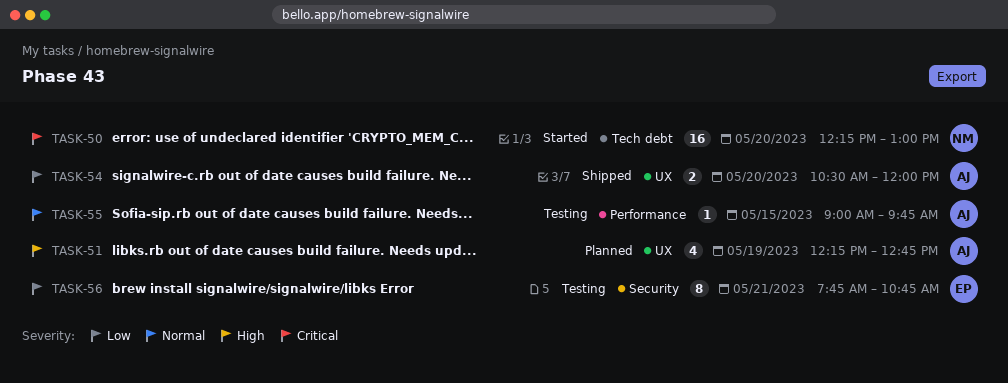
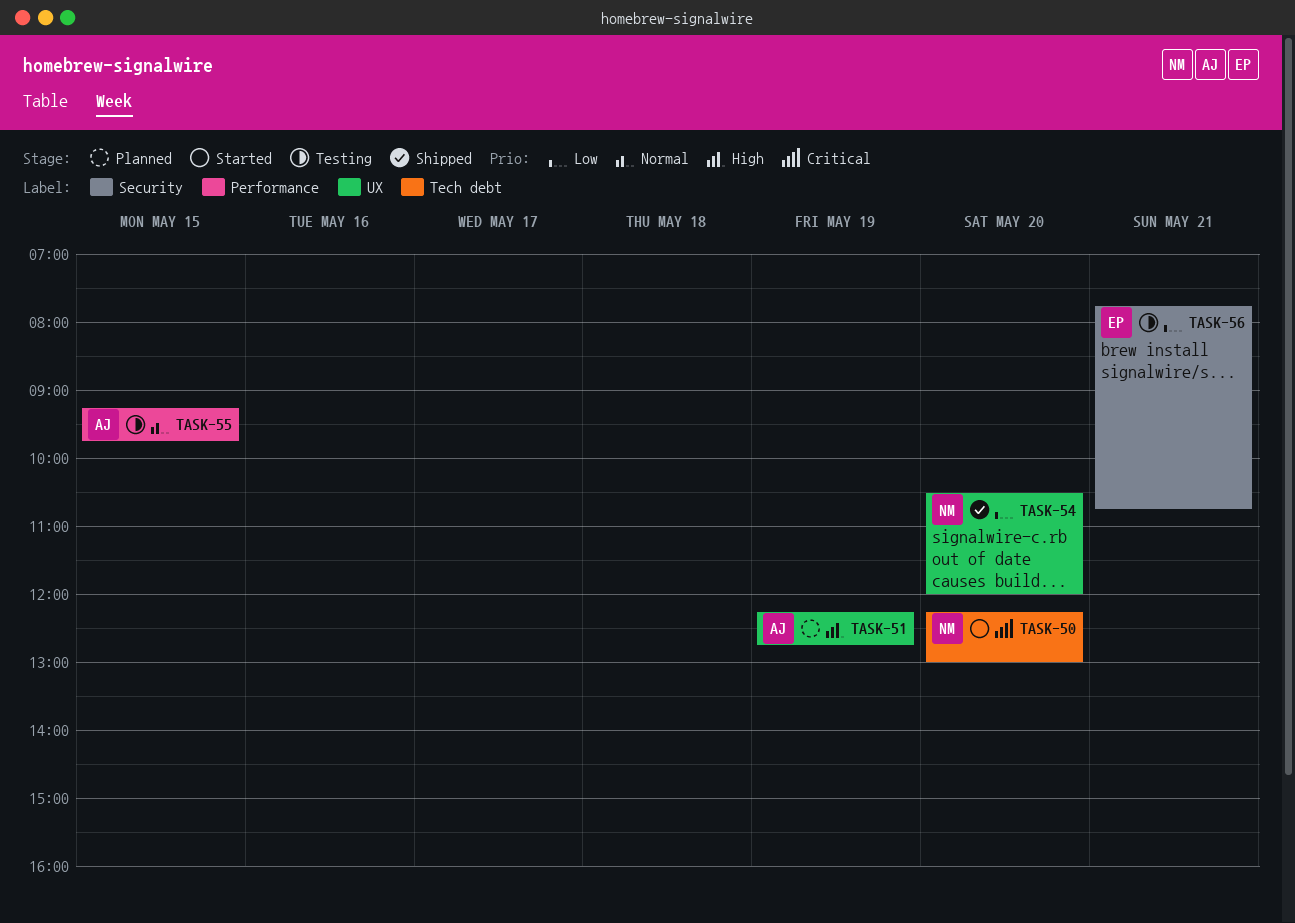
TASK-54, owner: AJ -> NM
TASK-55, begins: 09:00 -> 09:15

